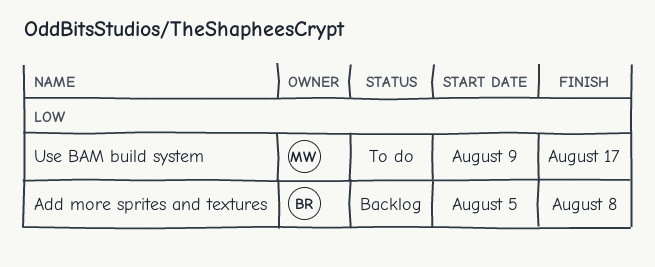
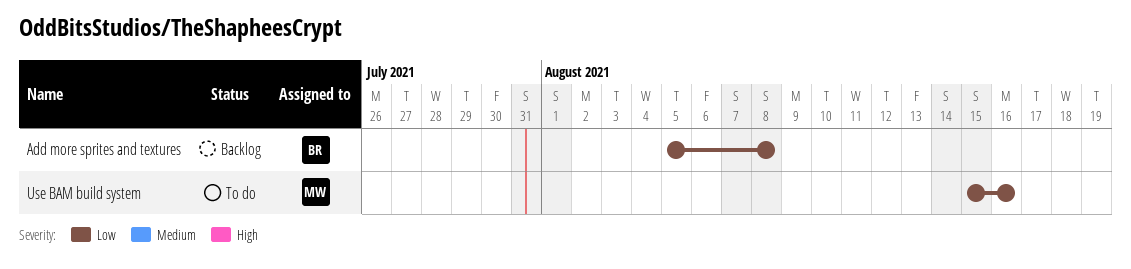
Use BAM build system, start: Aug 9 -> Aug 15
Use BAM build system, due: Aug 17 -> Aug 16

